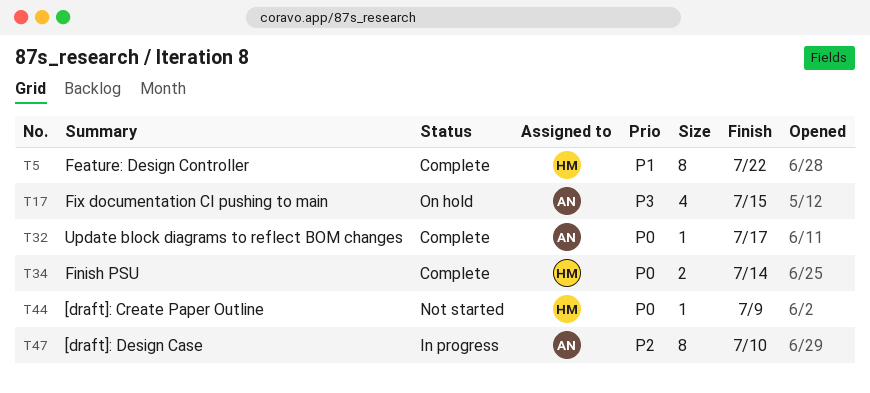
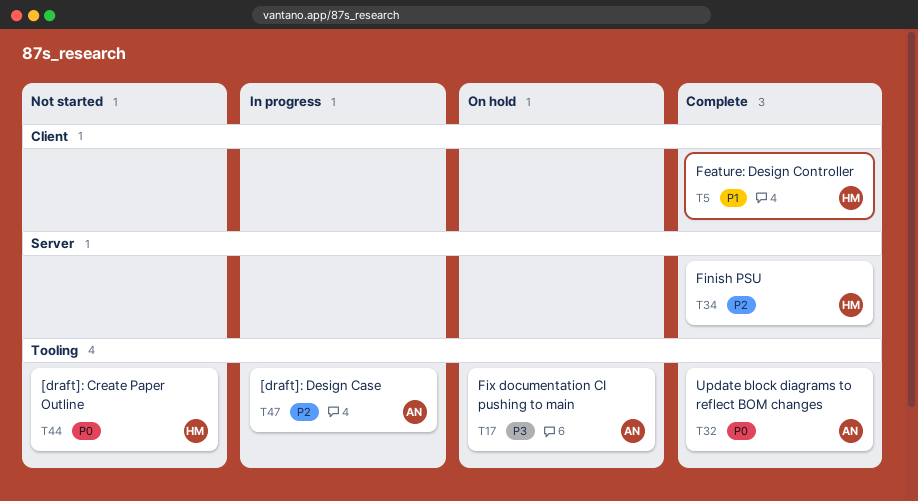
T34, priority: P0 -> P2

